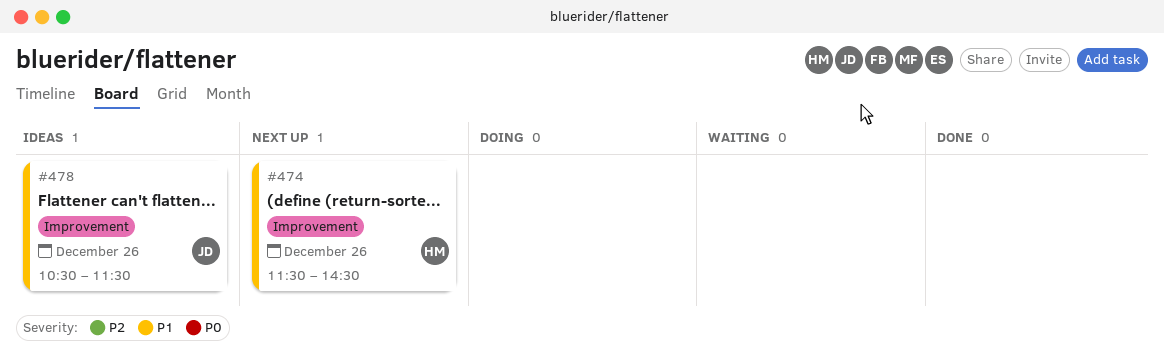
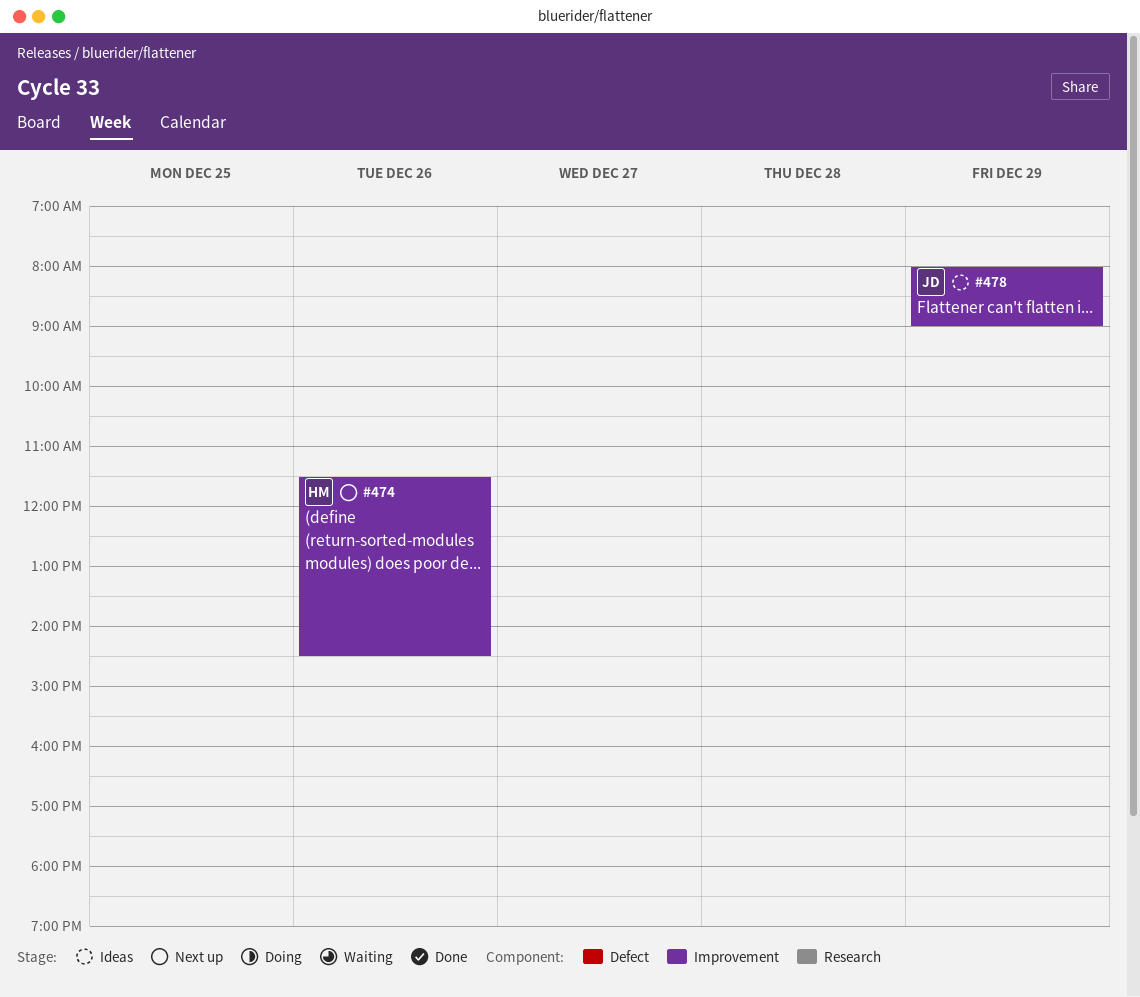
#478, day: Dec 26 -> Dec 29
#478, begins: 10:30 -> 08:00
#478, ends: 11:30 -> 09:00

